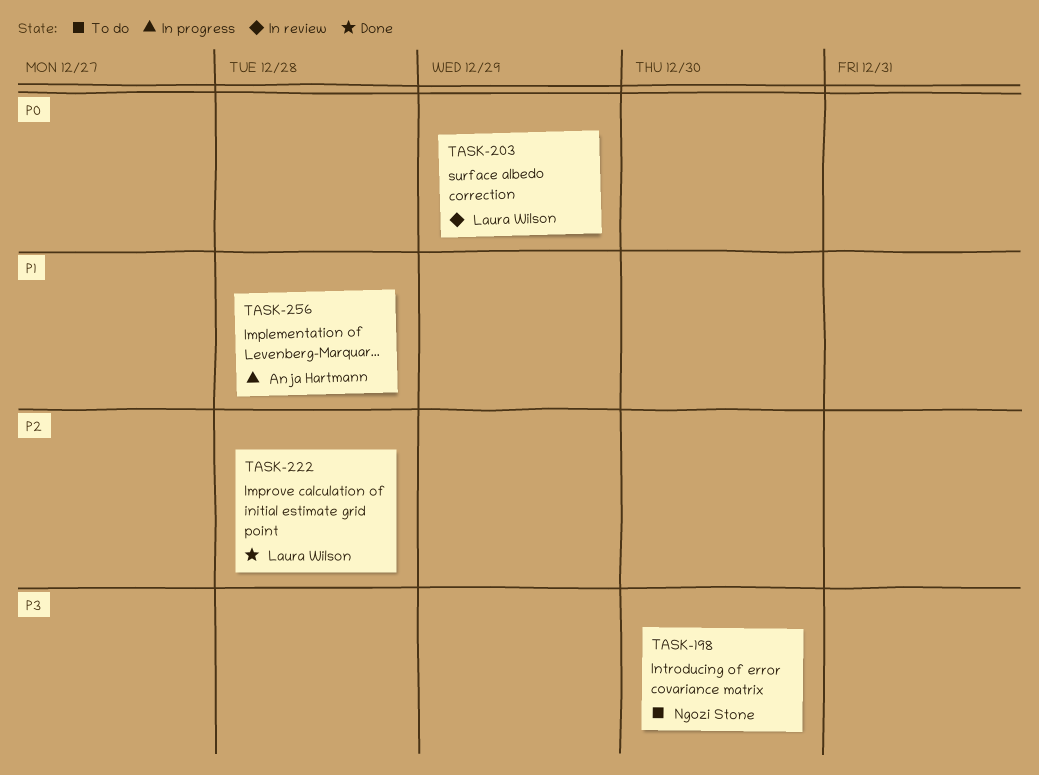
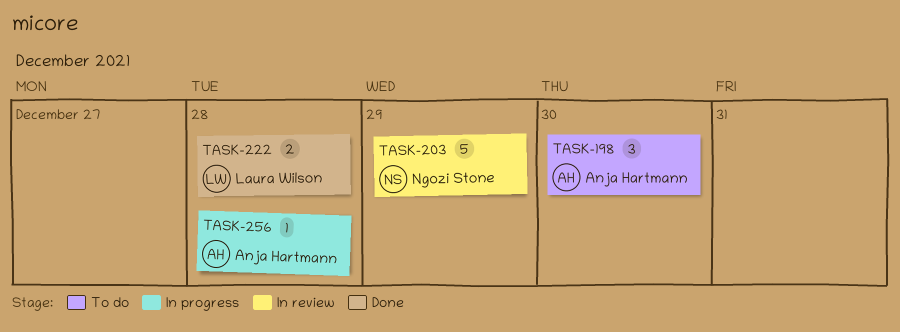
TASK-198, owner: Ngozi Stone -> Anja Hartmann
TASK-203, owner: Laura Wilson -> Ngozi Stone

